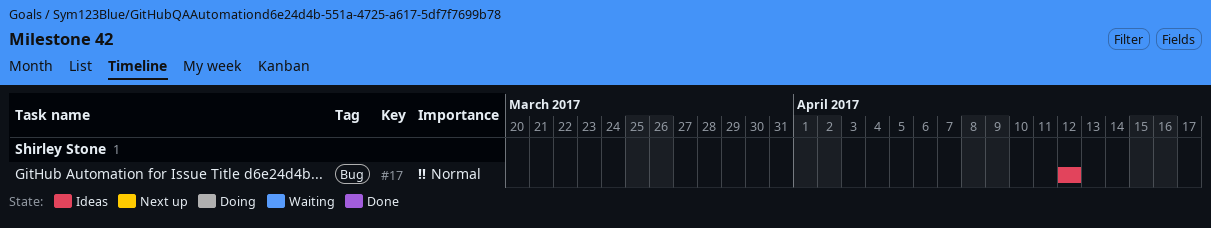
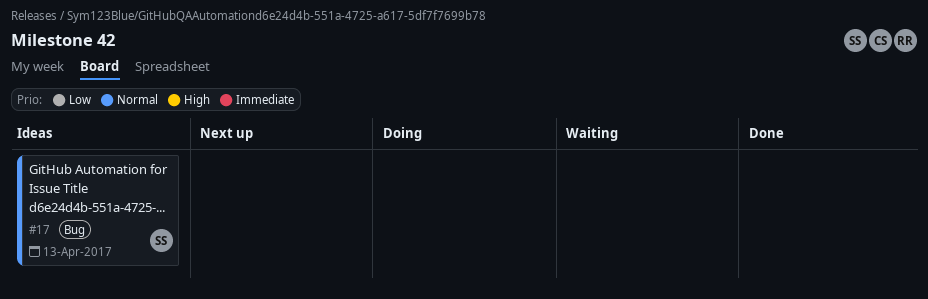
#17, due: Apr 12 -> Apr 13

